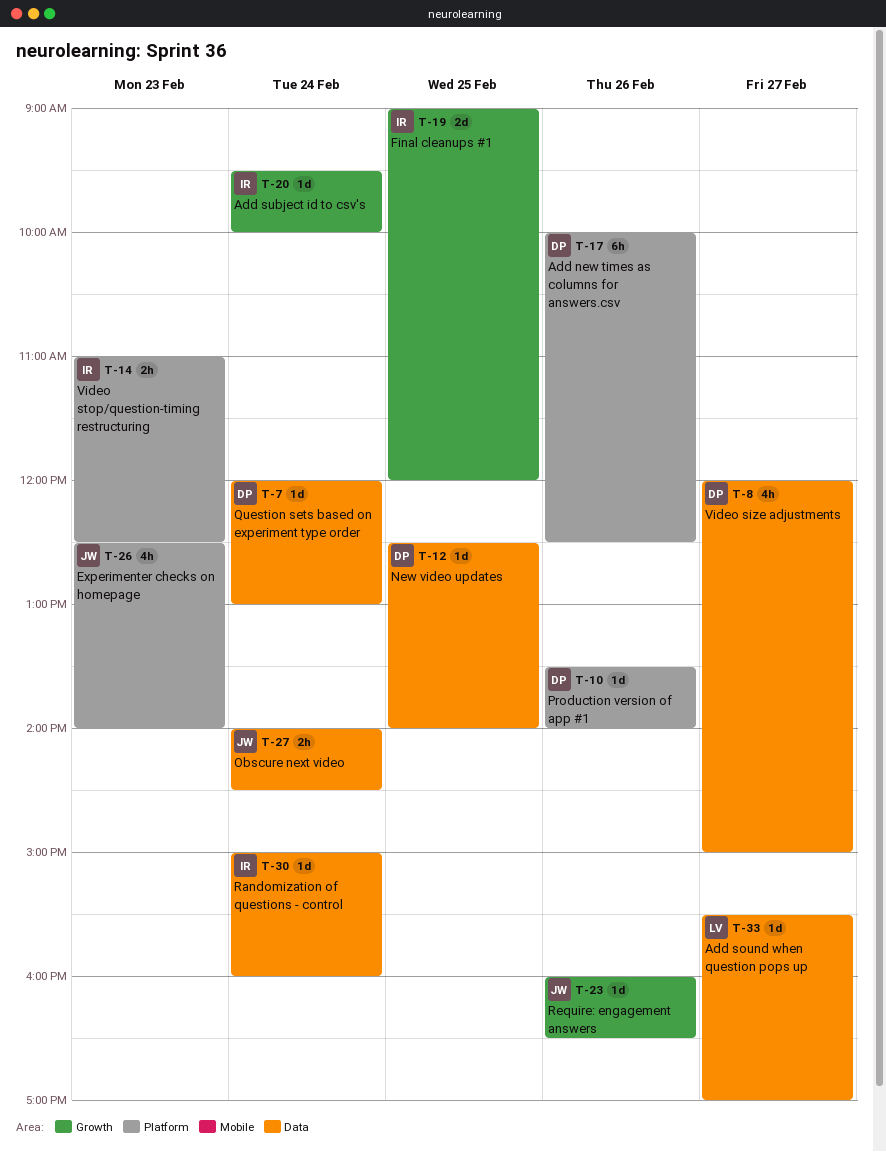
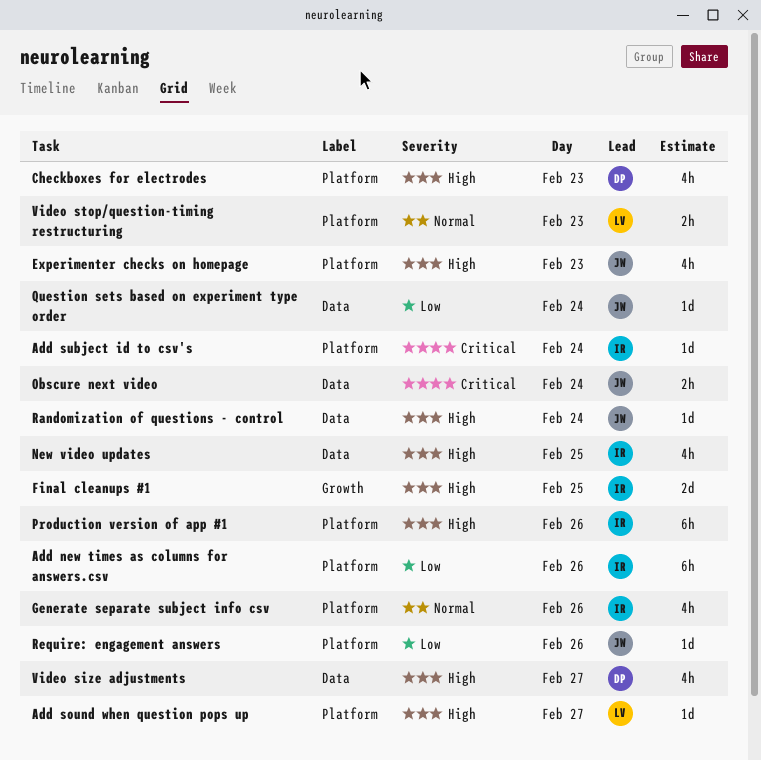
Add new times as columns for answers.csv, owner: DP -> IR
Add sound when question pops up, label: Data -> Platform
Add subject id to csv's, label: Growth -> Platform
Checkboxes for electrodes: none -> present
Generate separate subject info csv: none -> present
New video updates, owner: DP -> IR
New video updates, estimate: 1d -> 4h
Production version of app #1, owner: DP -> IR
Production version of app #1, estimate: 1d -> 6h
Question sets based on experiment type order, owner: DP -> JW
Randomization of questions - control, owner: IR -> JW
Require: engagement answers, label: Growth -> Platform
Video stop/question-timing restructuring, owner: IR -> LV

